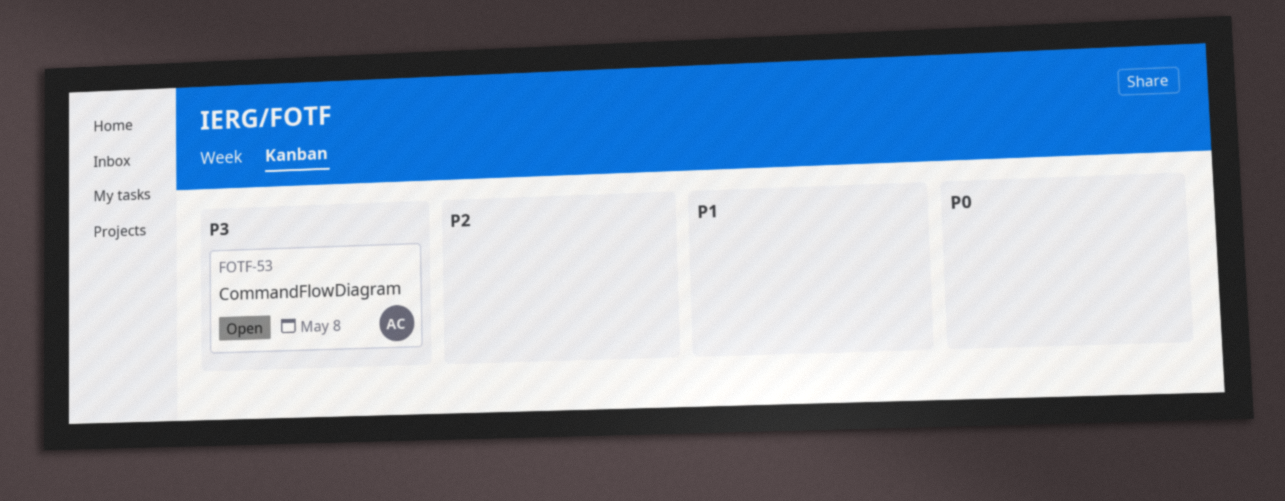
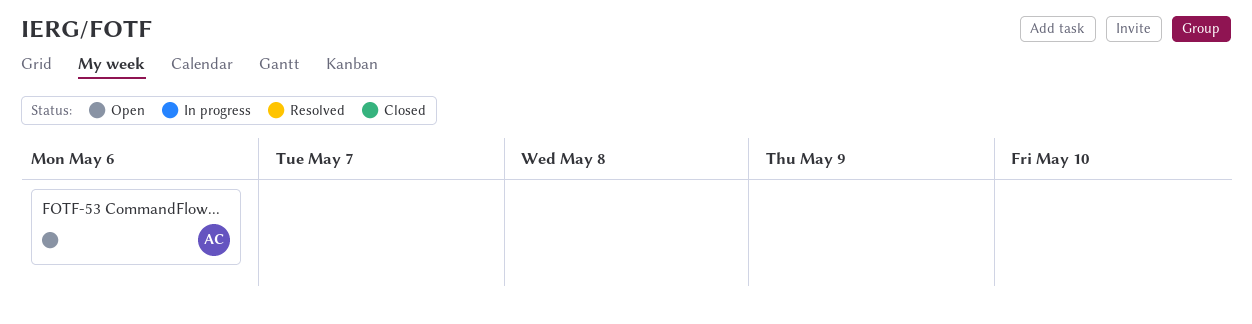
FOTF-53, due: May 8 -> May 6

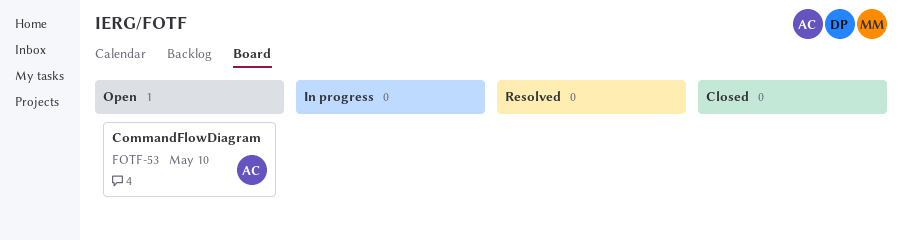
FOTF-53, due: May 6 -> May 10

